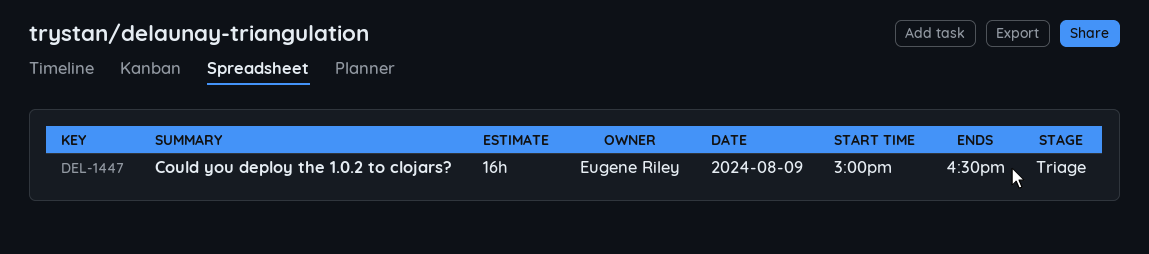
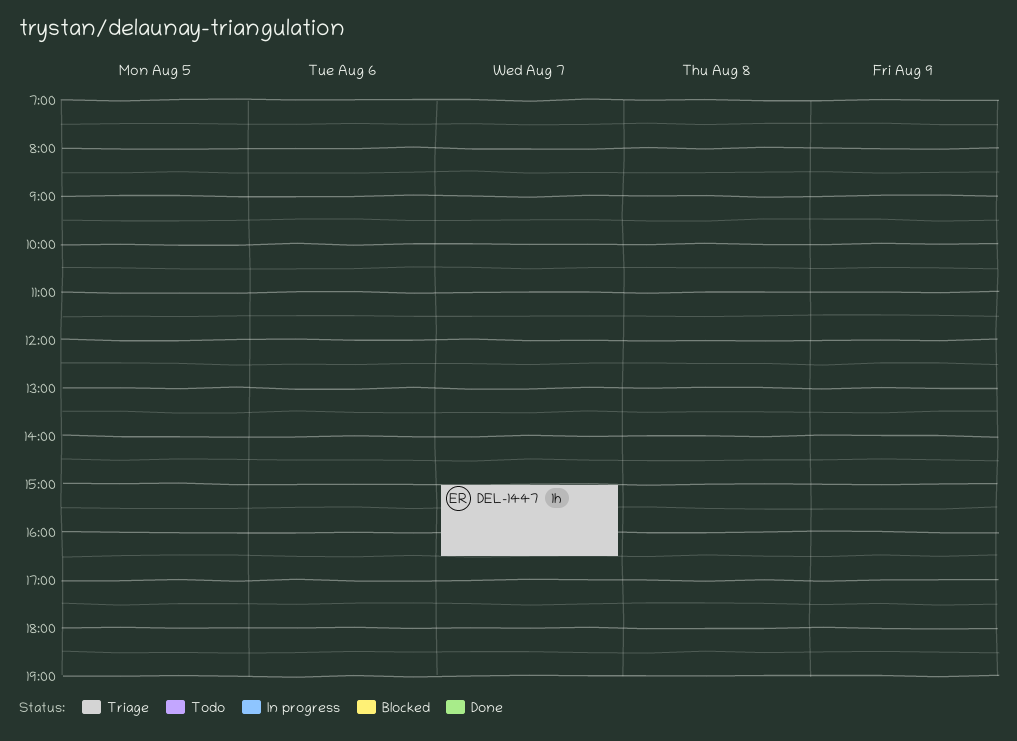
DEL-1447, estimate: 16h -> 1h
DEL-1447, day: Aug 9 -> Aug 7

